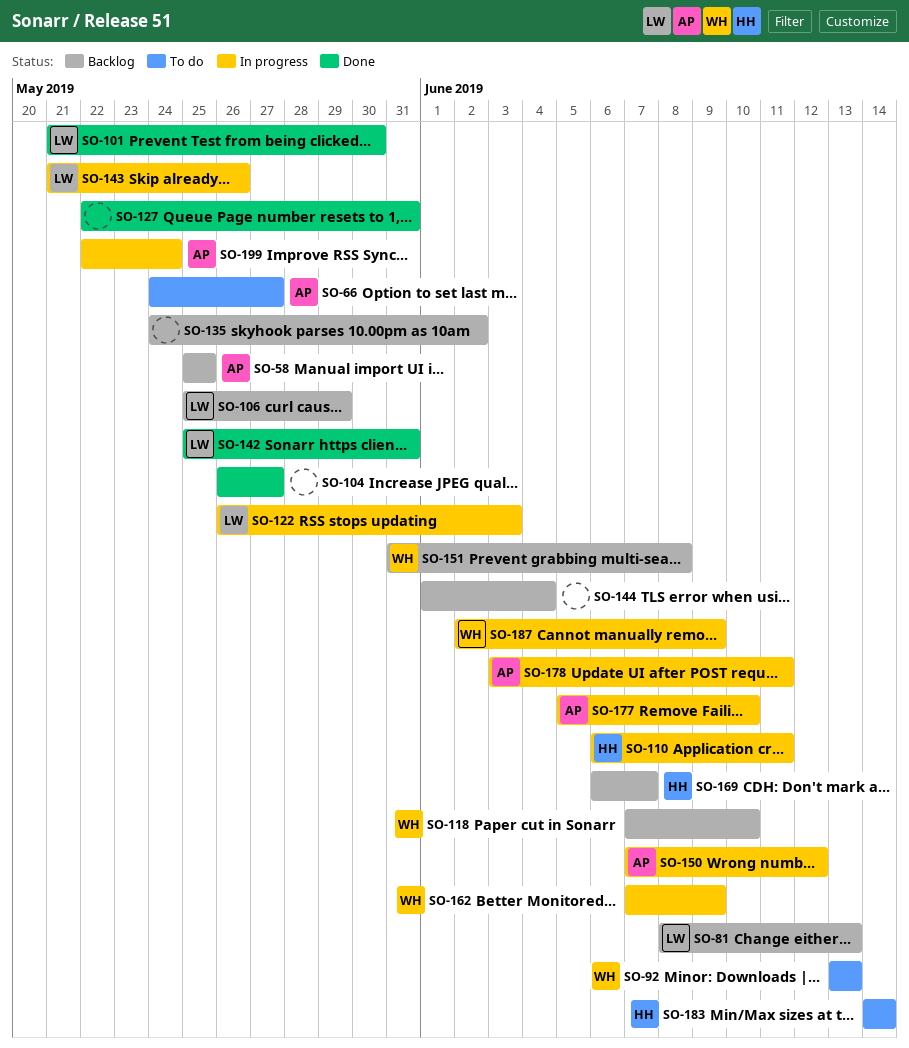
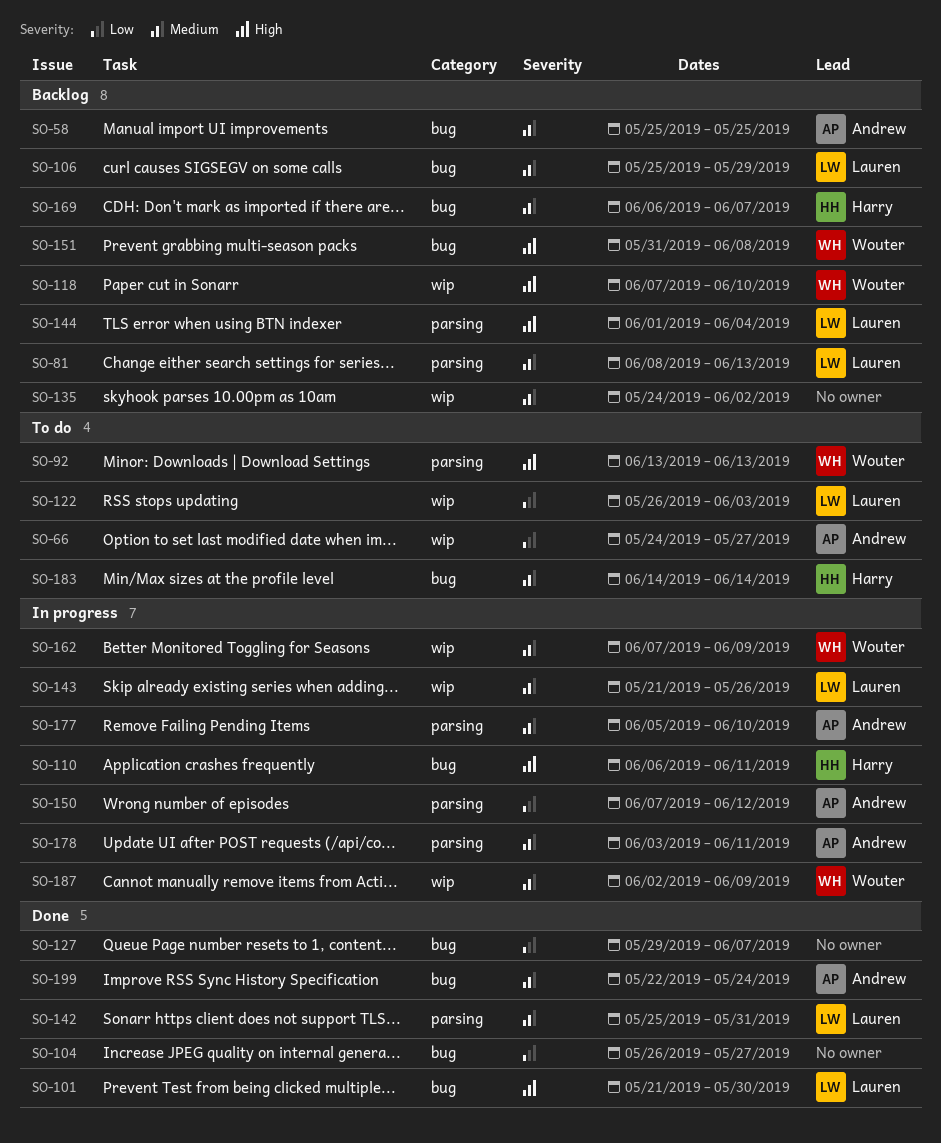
SO-122, status: In progress -> To do
SO-127, start: May 22 -> May 29
SO-127, due: May 31 -> Jun 7
SO-144, owner: none -> Lauren
SO-199, status: In progress -> Done

